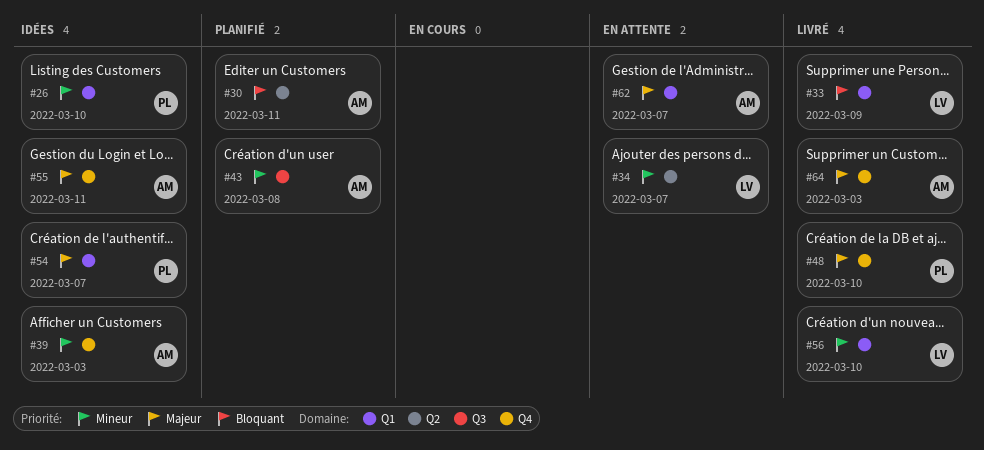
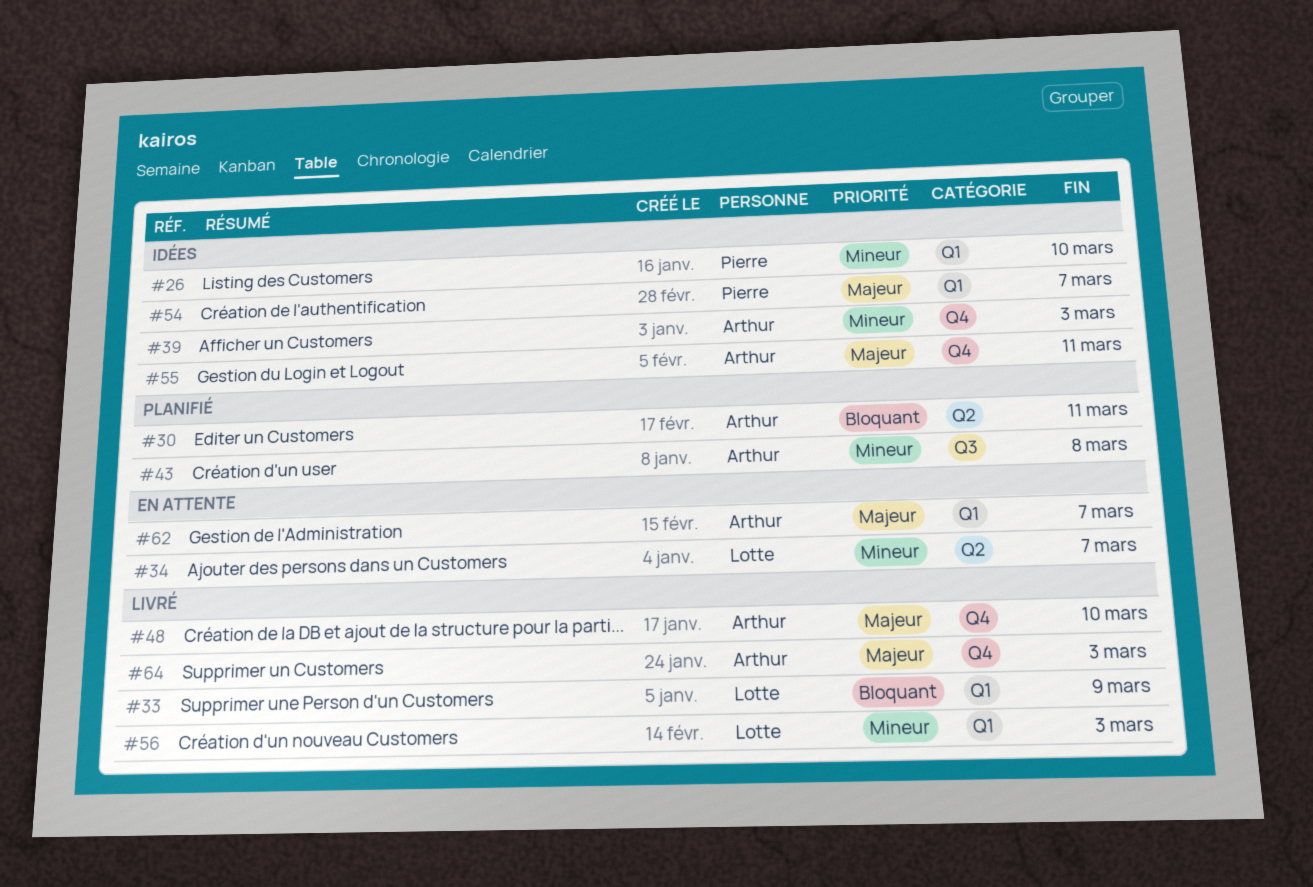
#48, owner: Pierre -> Arthur
#56, due: Mar 10 -> Mar 3

